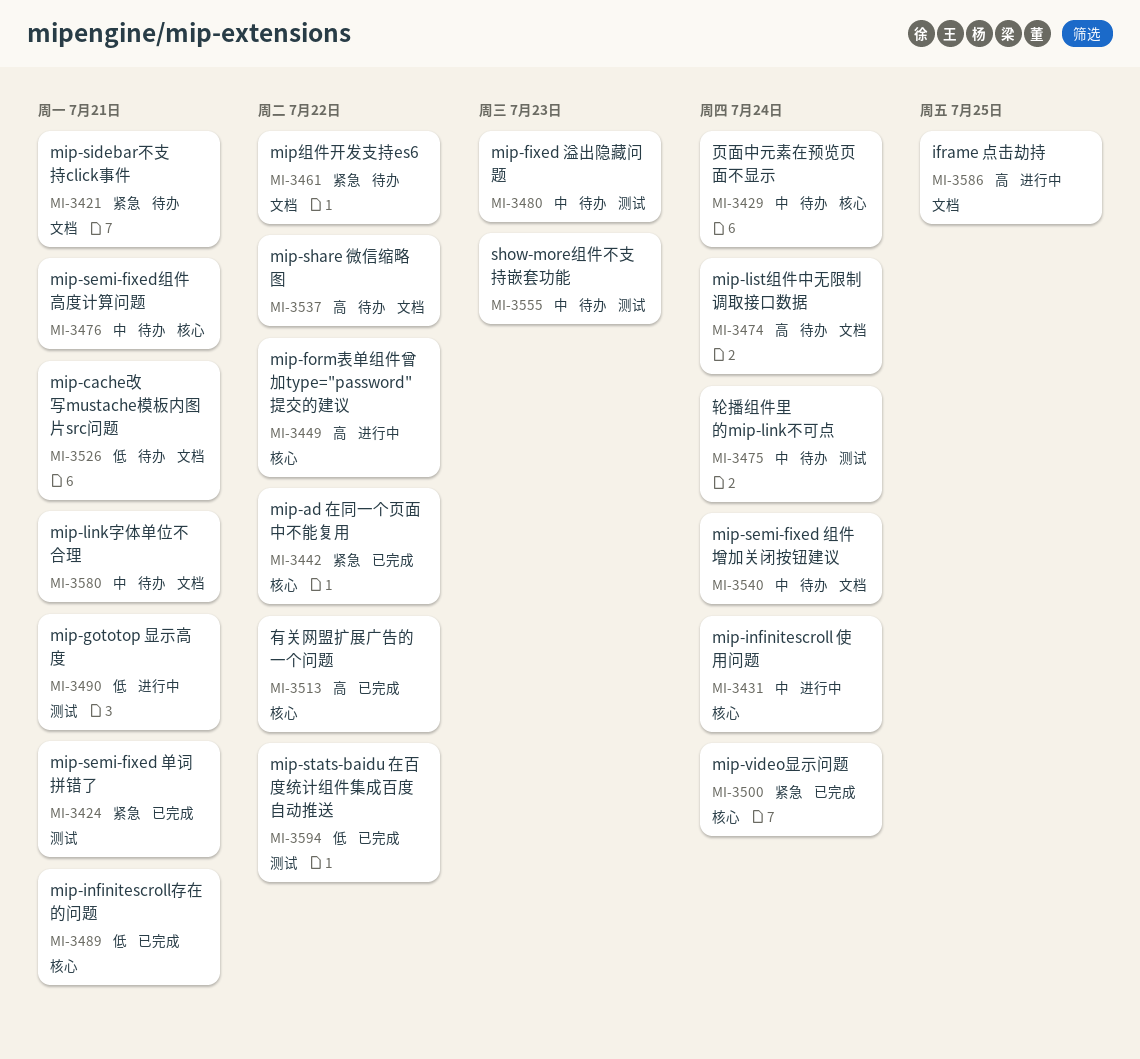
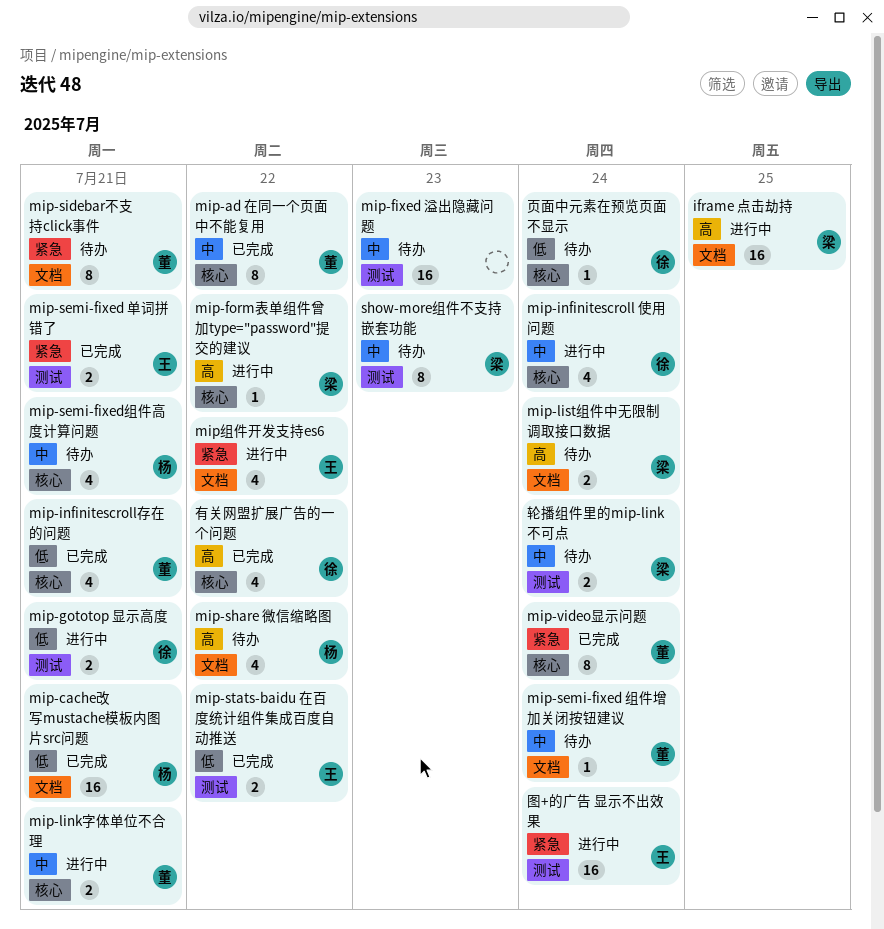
mip-ad 在同一个页面中不能复用, priority: 紧急 -> 中
mip-cache改写mustache模板内图片src问题, status: 待办 -> 已完成
mip-link字体单位不合理, status: 待办 -> 进行中
mip-link字体单位不合理, label: 文档 -> 核心
mip组件开发支持es6, status: 待办 -> 进行中
图+的广告 显示不出效果: none -> present
页面中元素在预览页面不显示, priority: 中 -> 低

